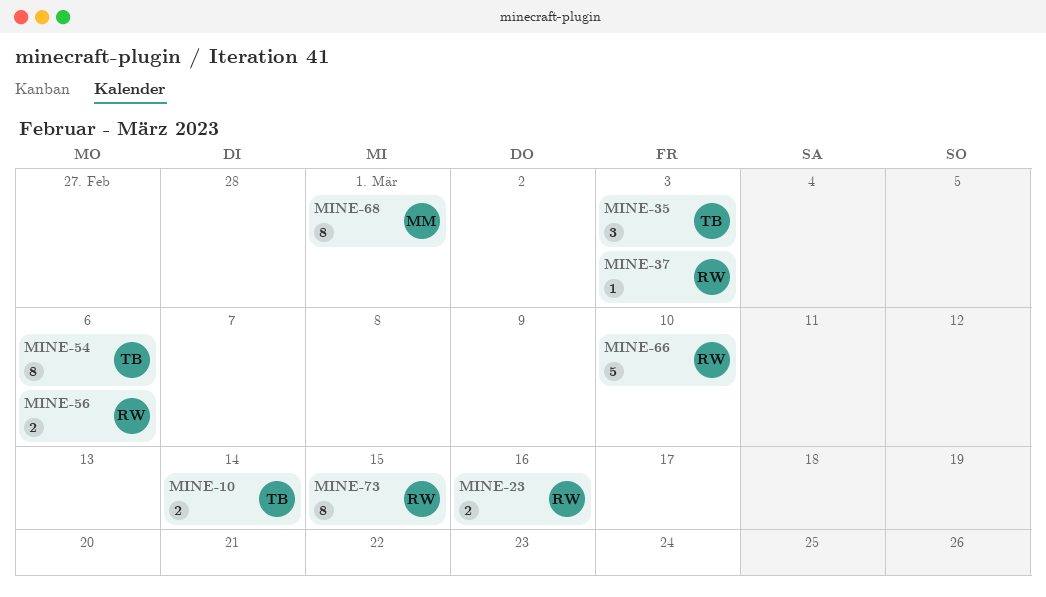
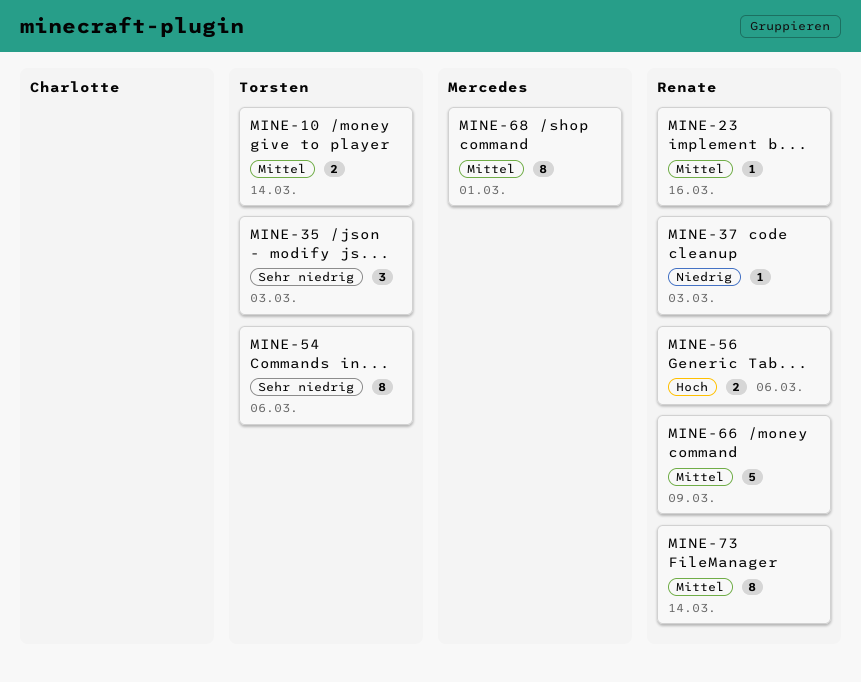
MINE-23, estimate: 2 -> 1
MINE-66, due: Mar 10 -> Mar 9
MINE-73, due: Mar 15 -> Mar 14

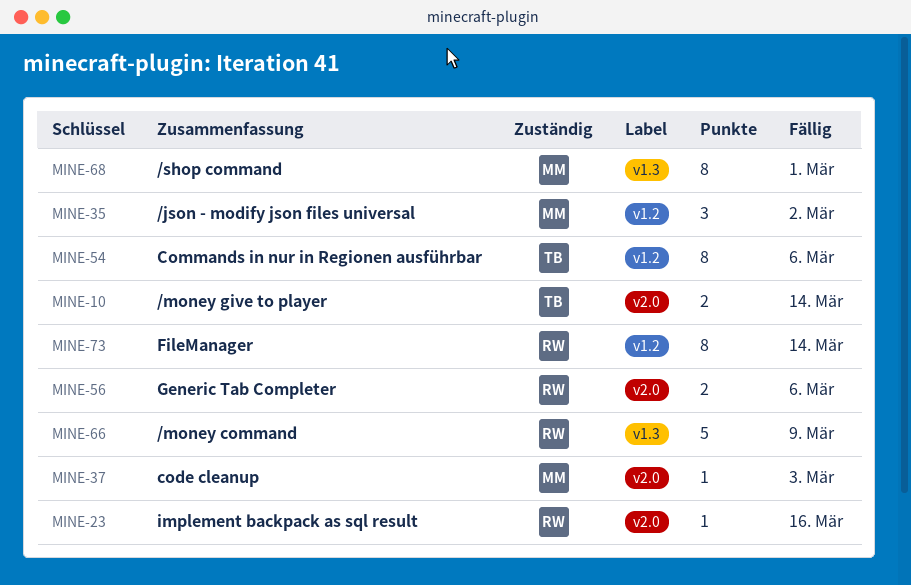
MINE-35, owner: Torsten -> Mercedes
MINE-35, due: Mar 3 -> Mar 2
MINE-37, owner: Renate -> Mercedes

